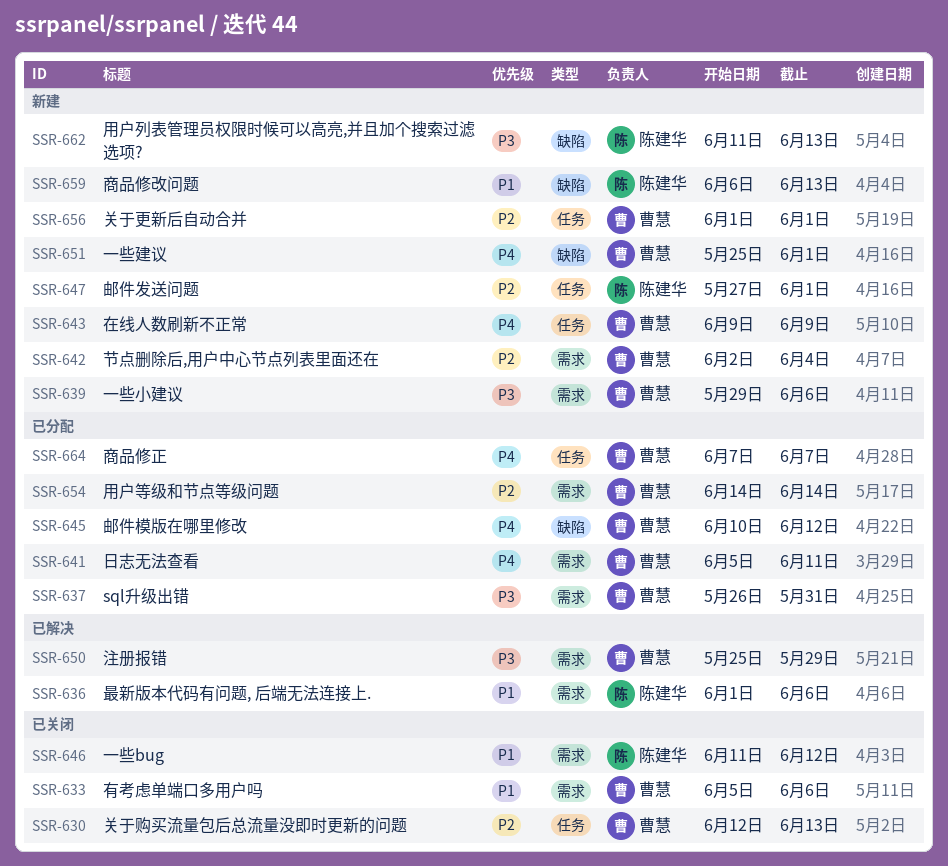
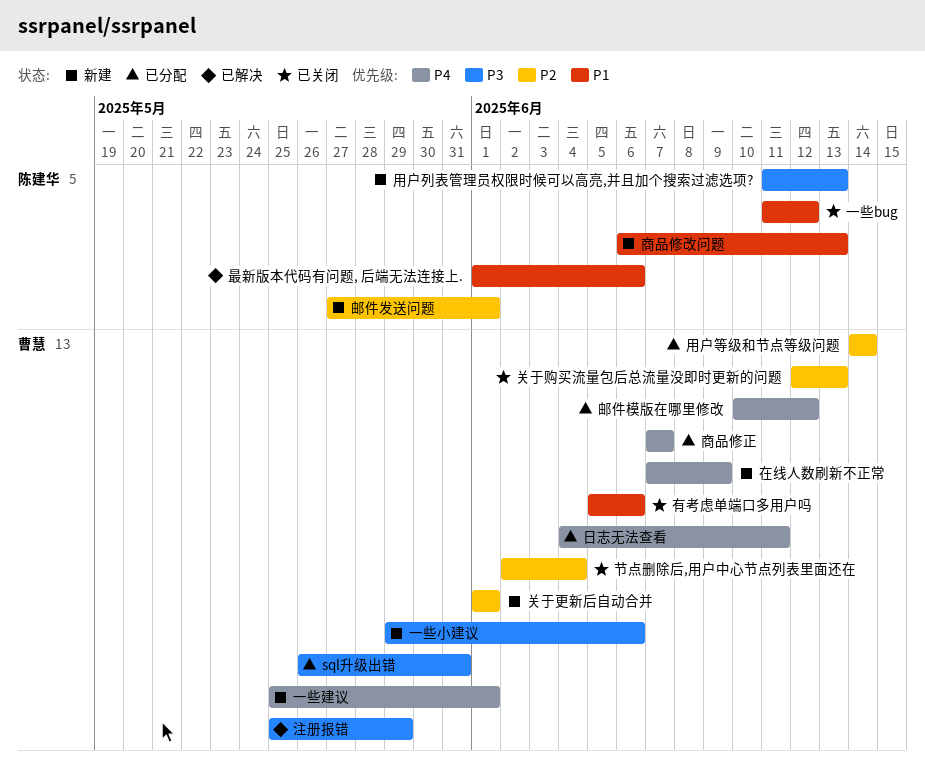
在线人数刷新不正常, start: Jun 9 -> Jun 7
日志无法查看, start: Jun 5 -> Jun 4
节点删除后,用户中心节点列表里面还在, status: 新建 -> 已关闭

